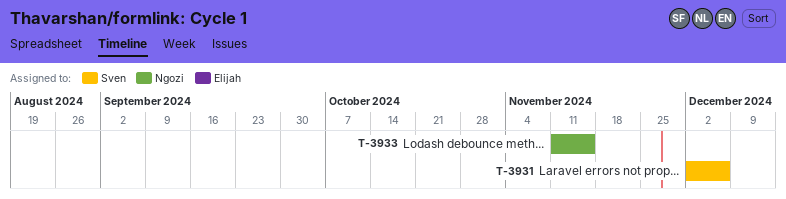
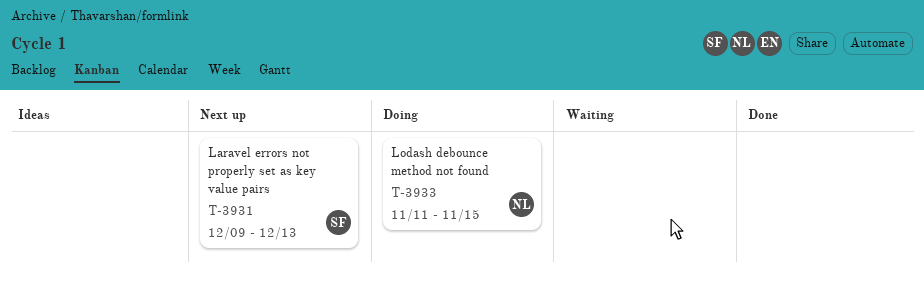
T-3931, start: Dec 2 -> Dec 9
T-3931, due: Dec 6 -> Dec 13

